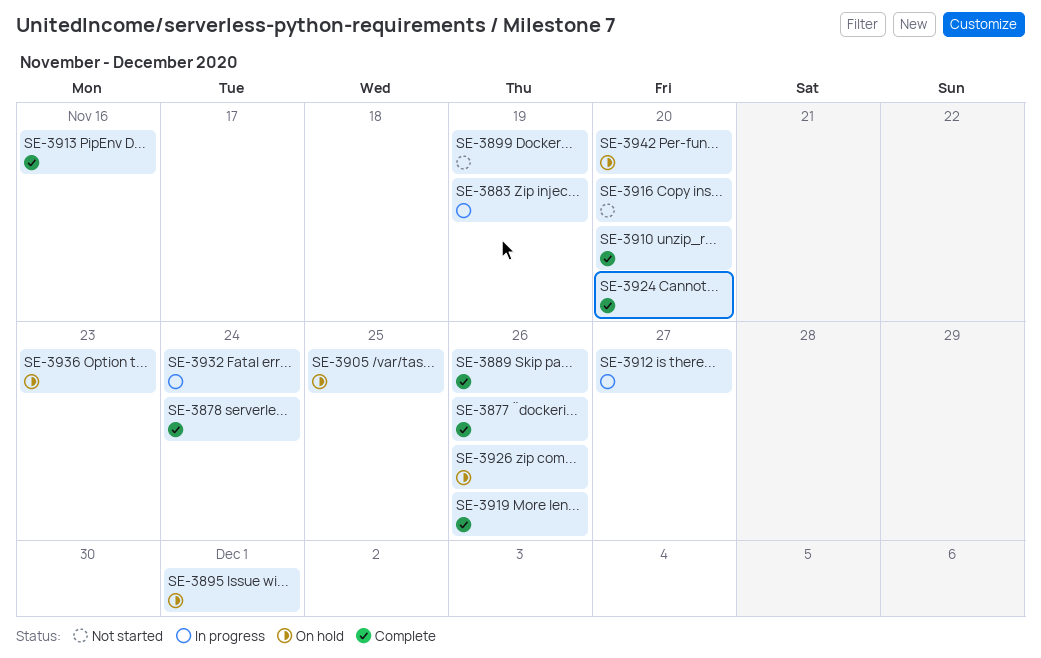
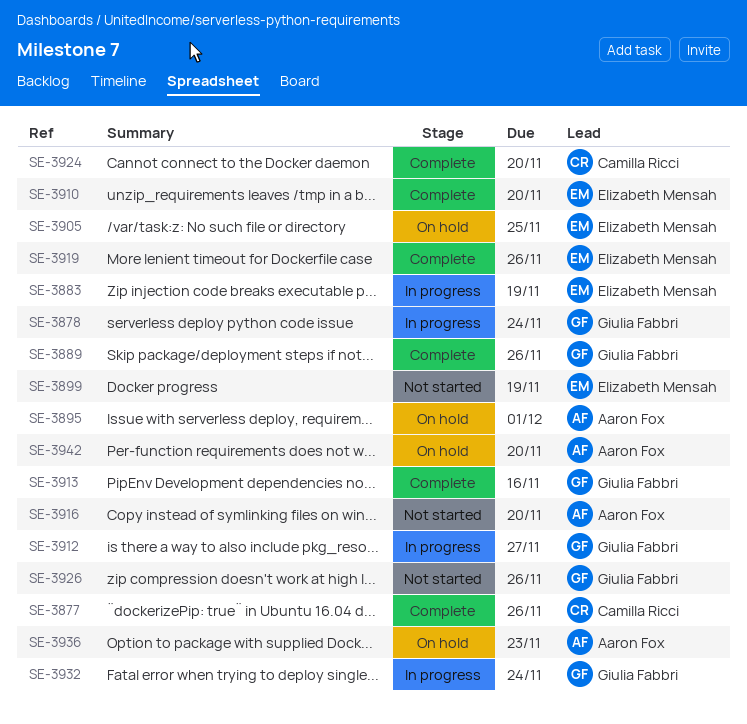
SE-3878, status: Complete -> In progress
SE-3926, status: On hold -> Not started

